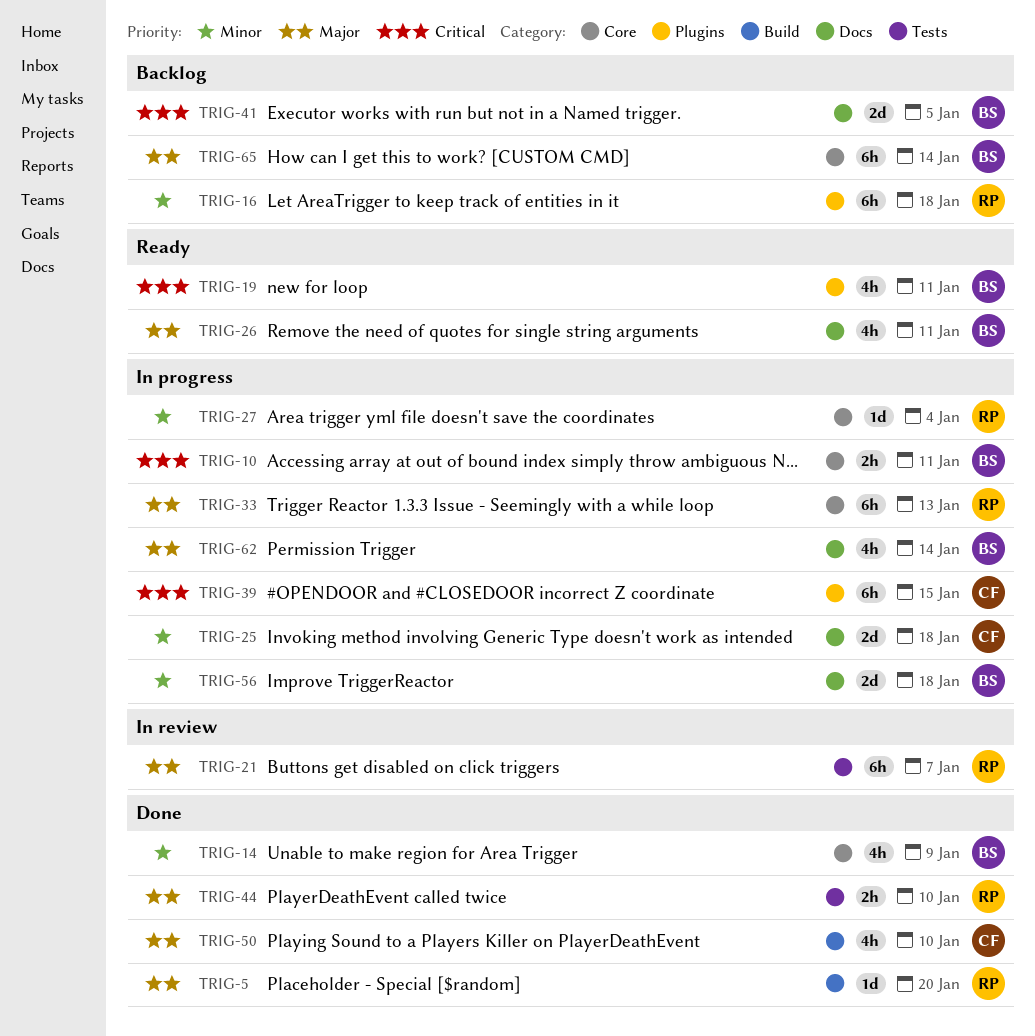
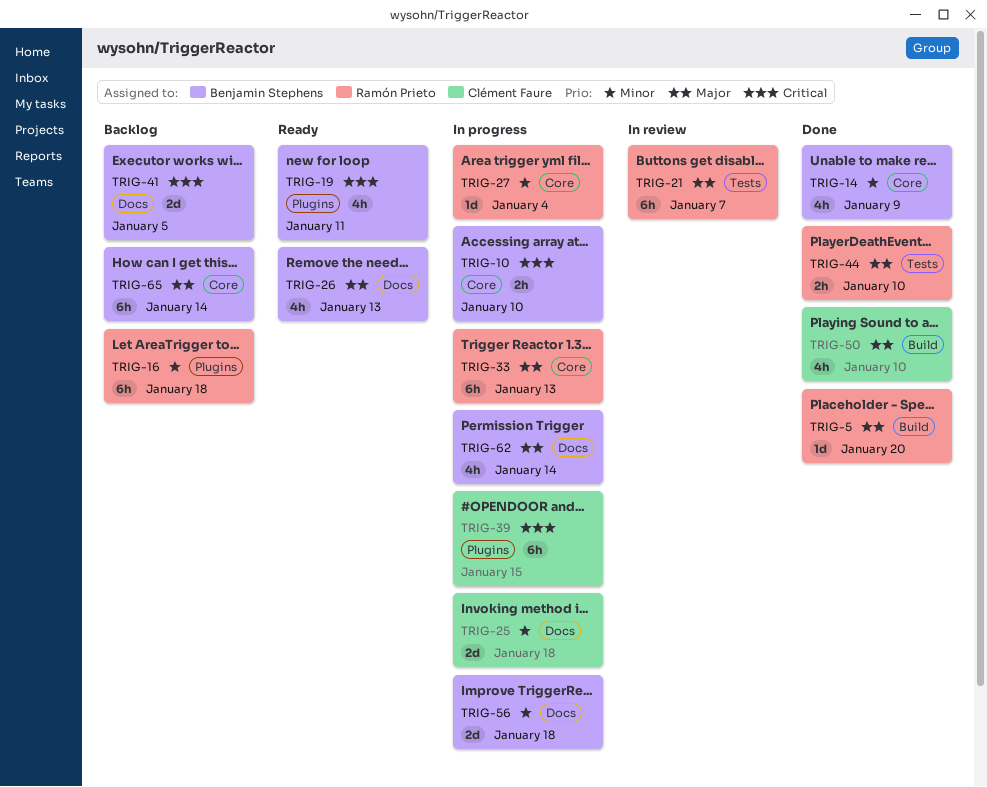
TRIG-10, due: Jan 11 -> Jan 10
TRIG-26, due: Jan 11 -> Jan 13

